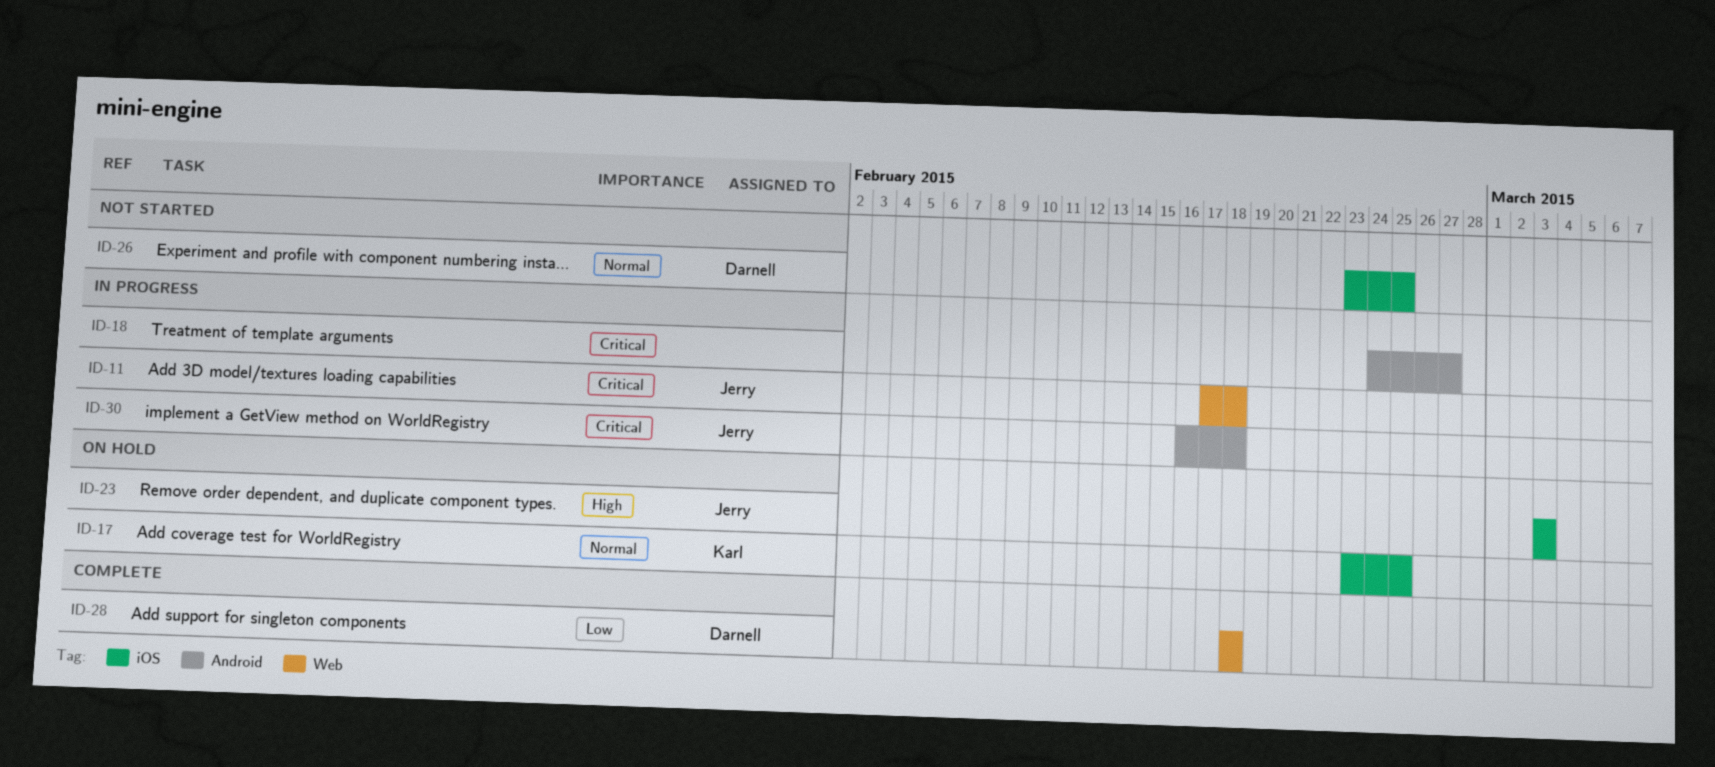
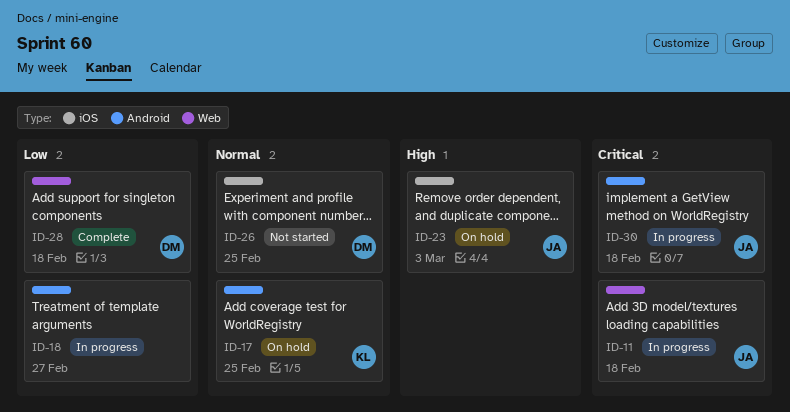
ID-17, label: iOS -> Android
ID-18, priority: Critical -> Low

